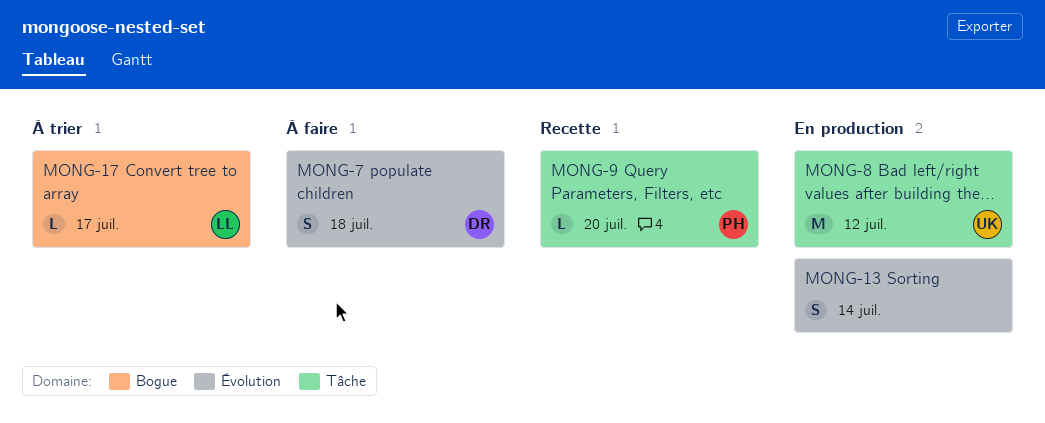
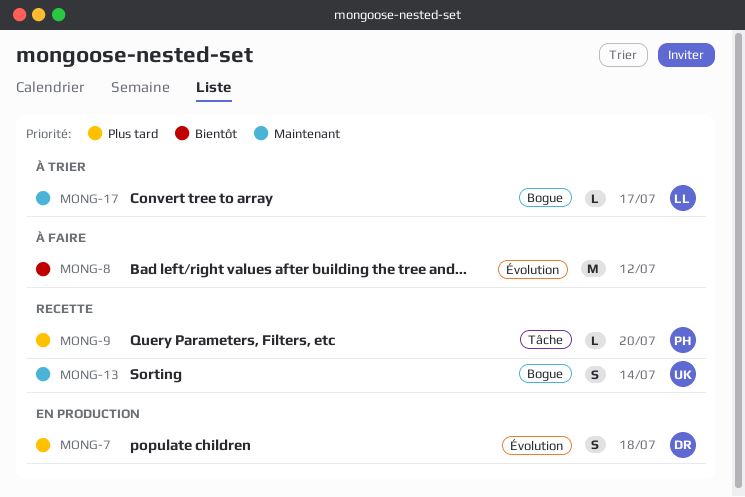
MONG-7, status: À faire -> En production
MONG-8, status: En production -> À faire
MONG-8, owner: UK -> none
MONG-8, label: Tâche -> Évolution
MONG-13, status: En production -> Recette
MONG-13, owner: none -> UK
MONG-13, label: Évolution -> Bogue

